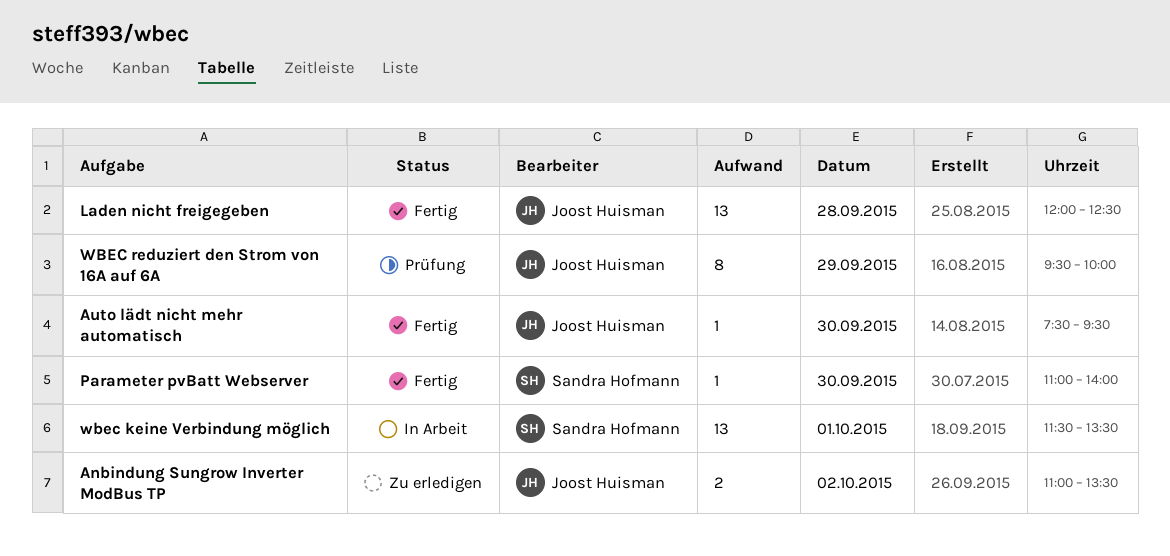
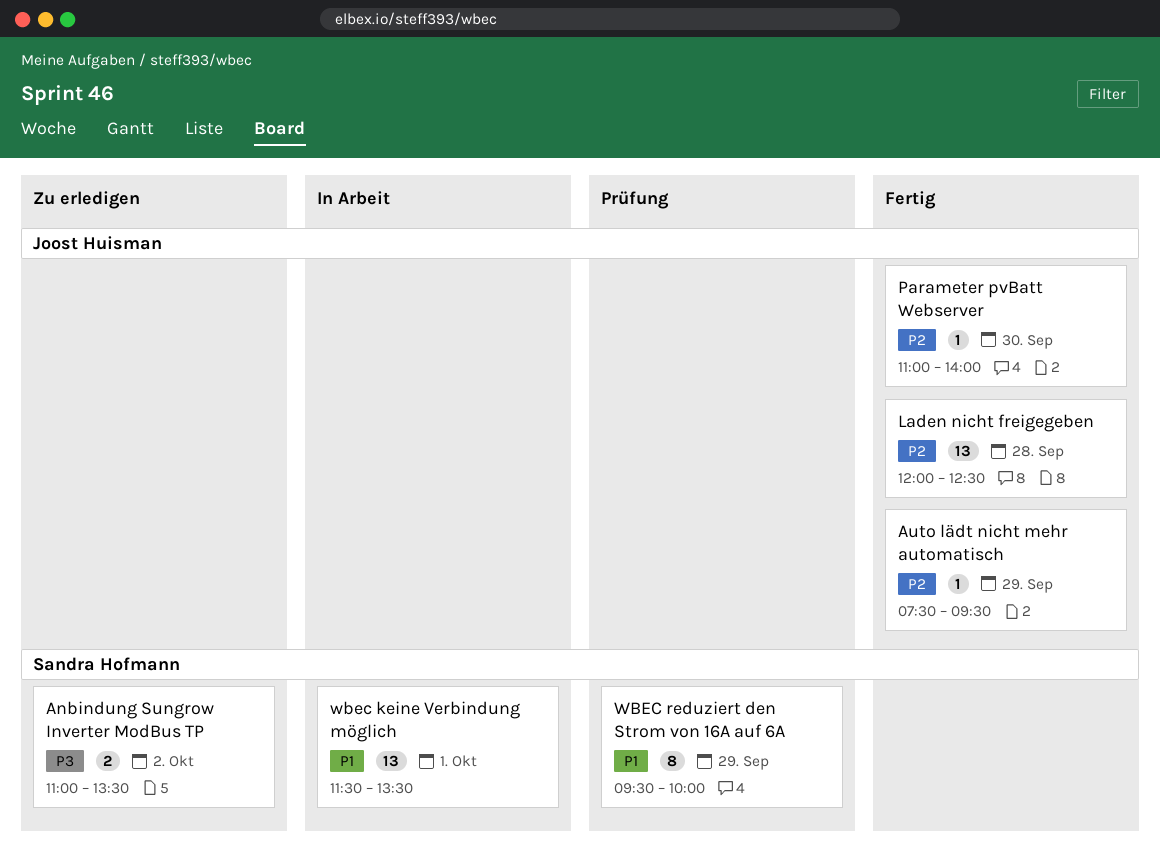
Anbindung Sungrow Inverter ModBus TP, owner: Joost Huisman -> Sandra Hofmann
Auto lädt nicht mehr automatisch, day: Sep 30 -> Sep 29
Parameter pvBatt Webserver, owner: Sandra Hofmann -> Joost Huisman
WBEC reduziert den Strom von 16A auf 6A, owner: Joost Huisman -> Sandra Hofmann

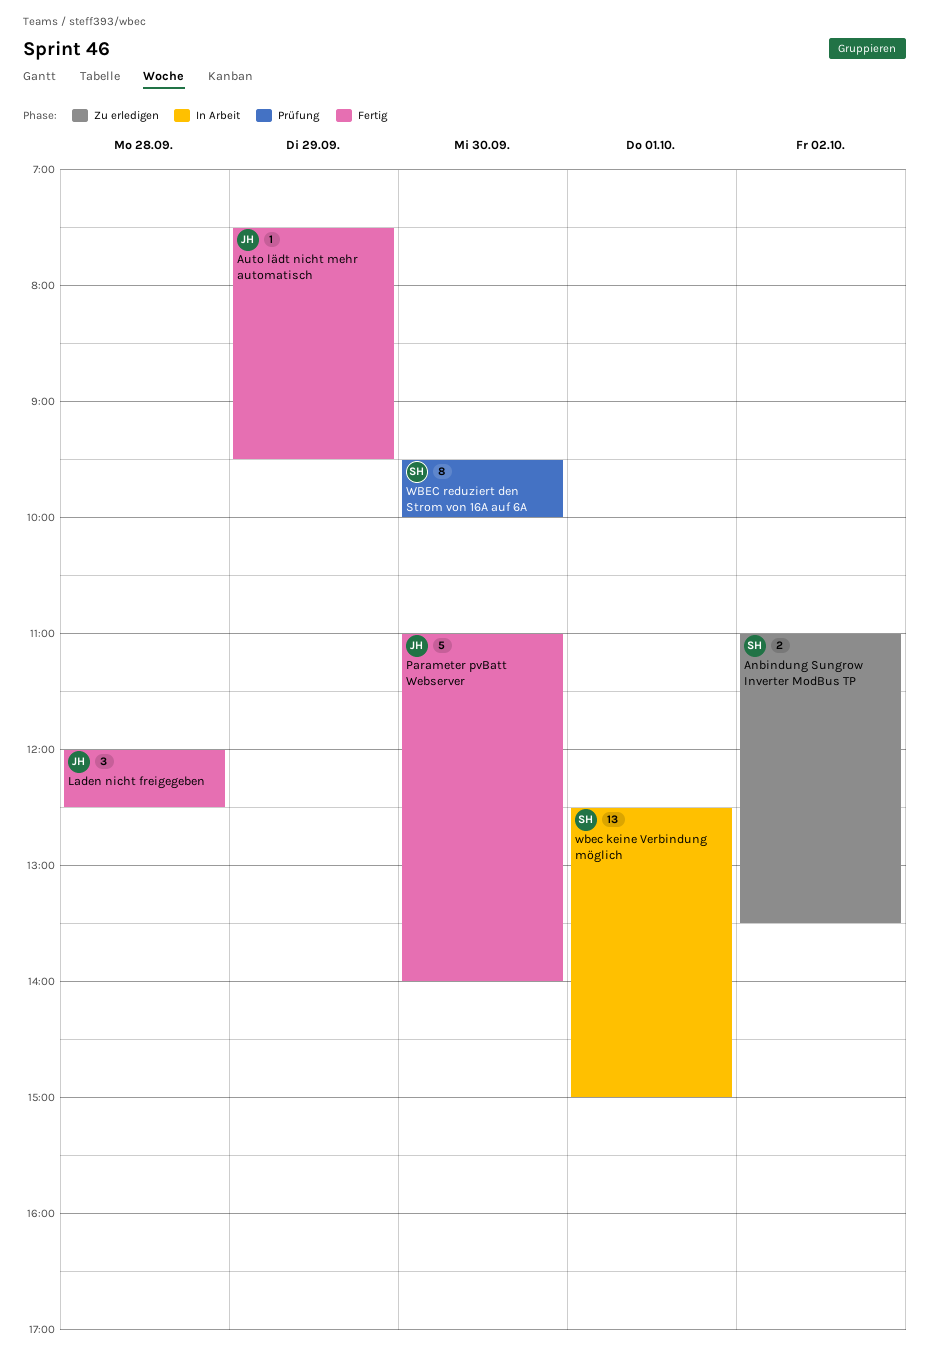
Laden nicht freigegeben, estimate: 13 -> 3
Parameter pvBatt Webserver, estimate: 1 -> 5
wbec keine Verbindung möglich, begins: 11:30 -> 12:30
wbec keine Verbindung möglich, ends: 13:30 -> 15:00
WBEC reduziert den Strom von 16A auf 6A, day: Sep 29 -> Sep 30

